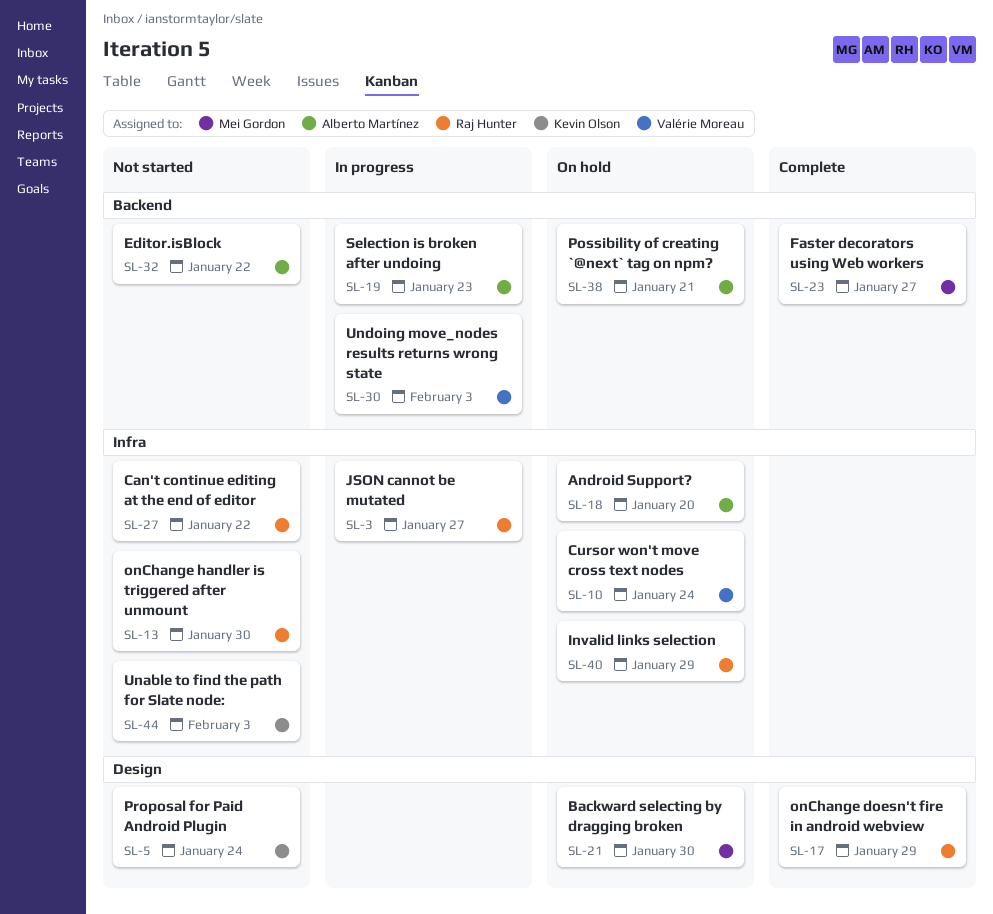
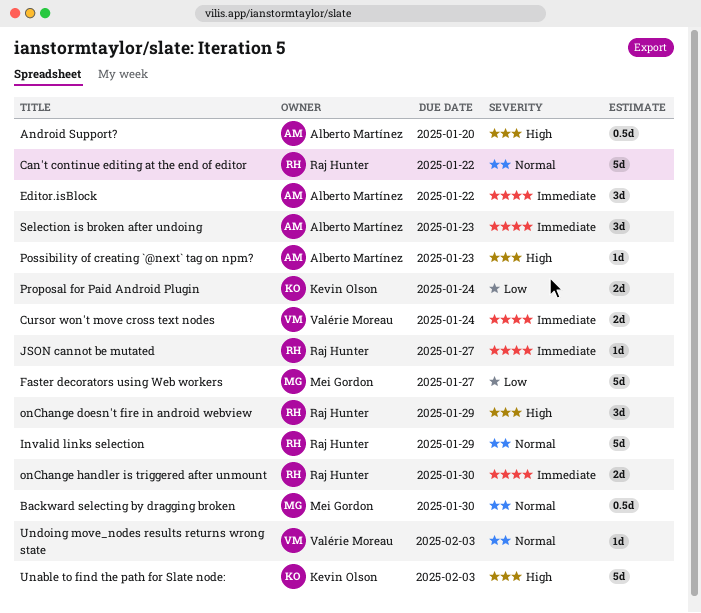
Possibility of creating `@next` tag on npm?, due: Jan 21 -> Jan 23

